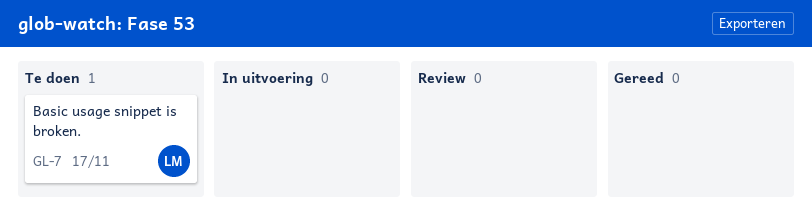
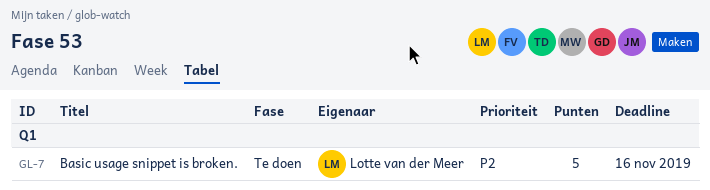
GL-7, due: Nov 17 -> Nov 16

